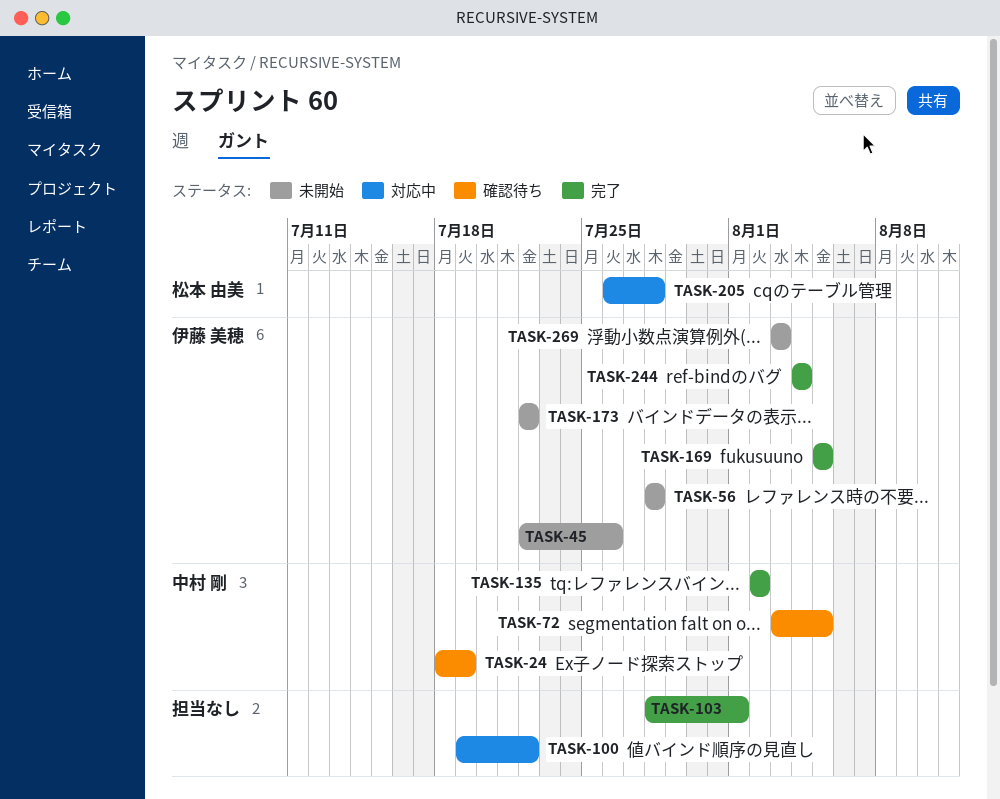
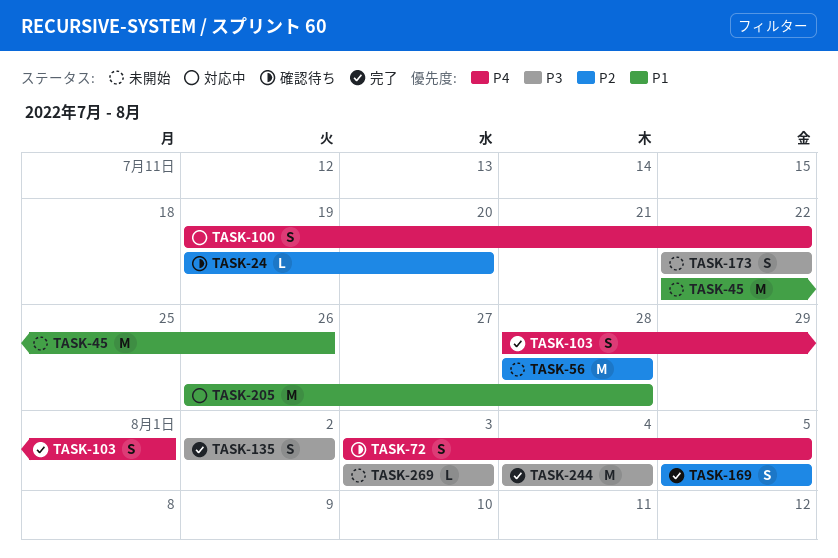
TASK-24, start: Jul 18 -> Jul 19
TASK-24, due: Jul 19 -> Jul 20

